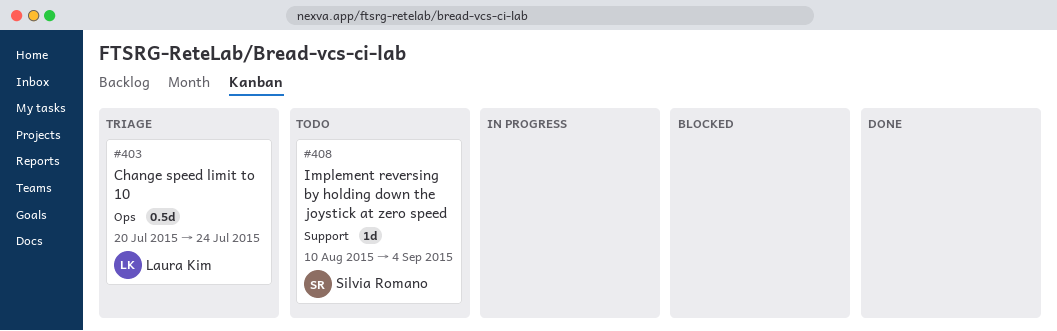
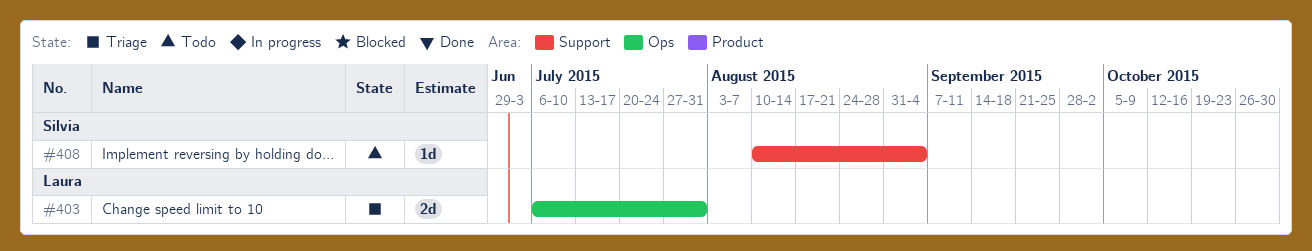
#403, estimate: 0.5d -> 2d
#403, start: Jul 20 -> Jul 6
#403, due: Jul 24 -> Jul 31

